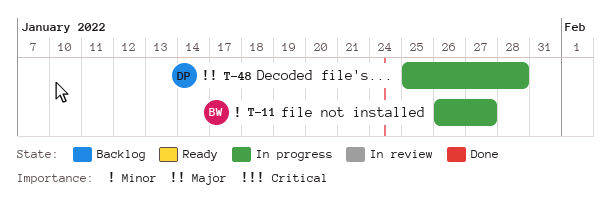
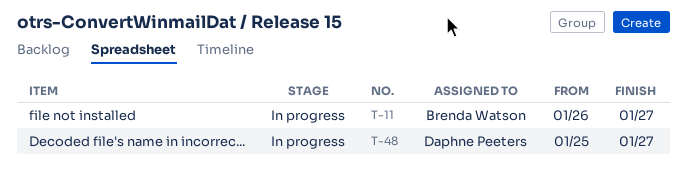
T-48, due: Jan 28 -> Jan 27

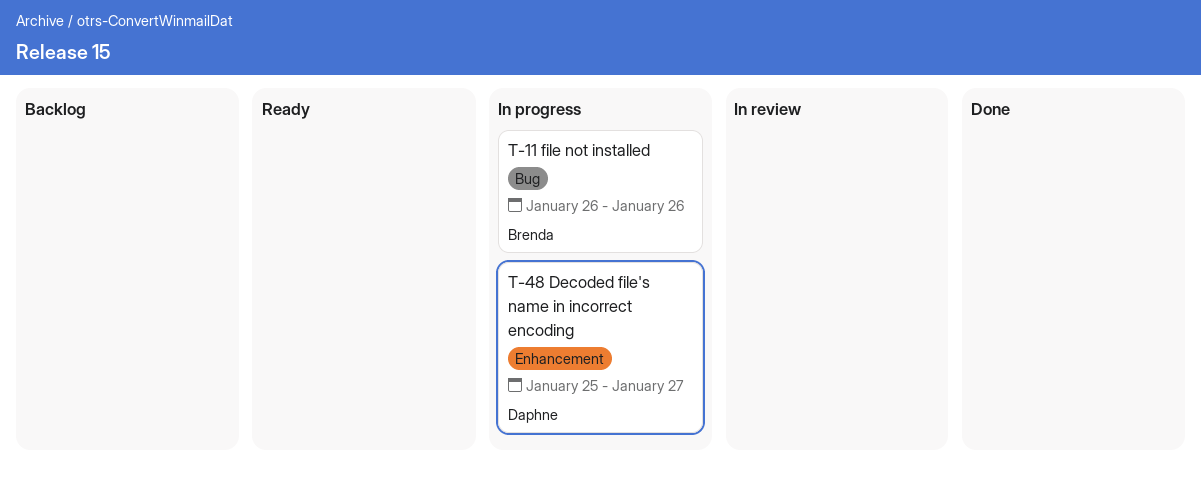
T-11, due: Jan 27 -> Jan 26

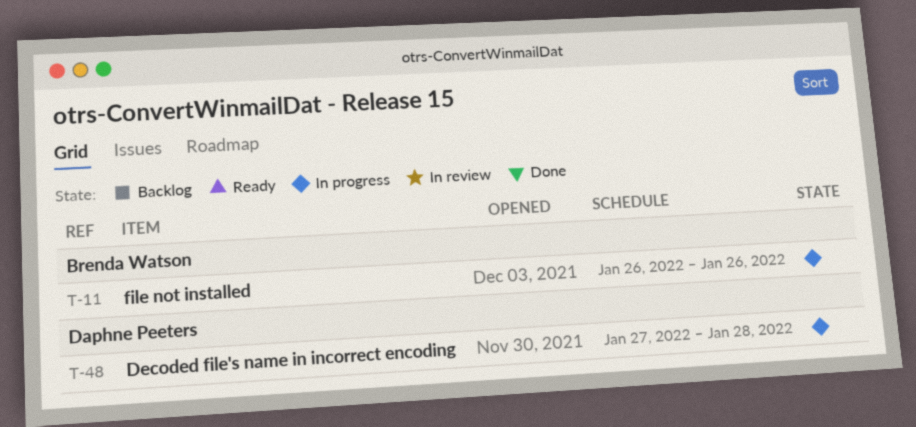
T-48, start: Jan 25 -> Jan 27
T-48, due: Jan 27 -> Jan 28

